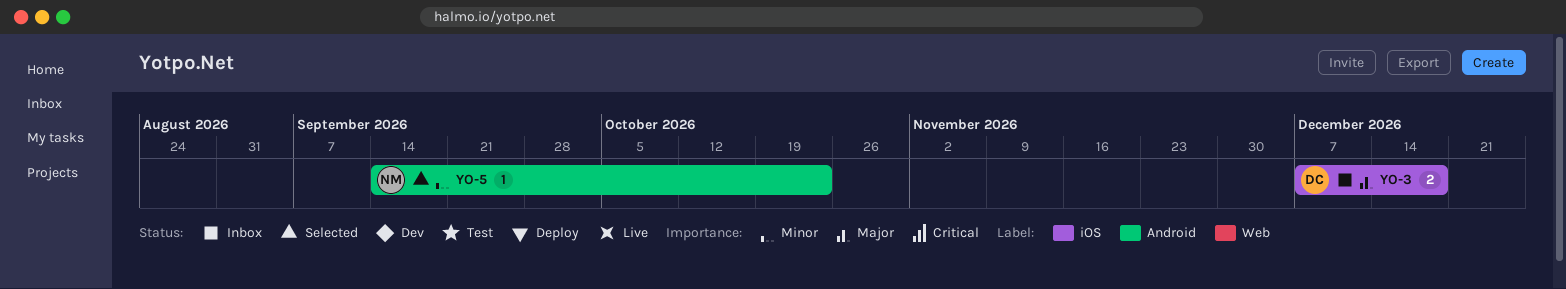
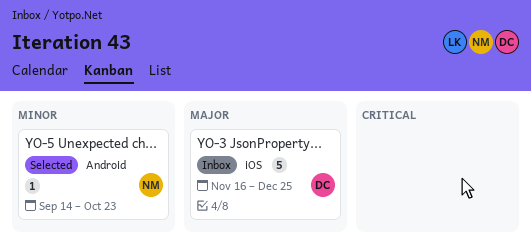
YO-3, estimate: 2 -> 5
YO-3, start: Dec 7 -> Nov 16
YO-3, due: Dec 18 -> Dec 25

